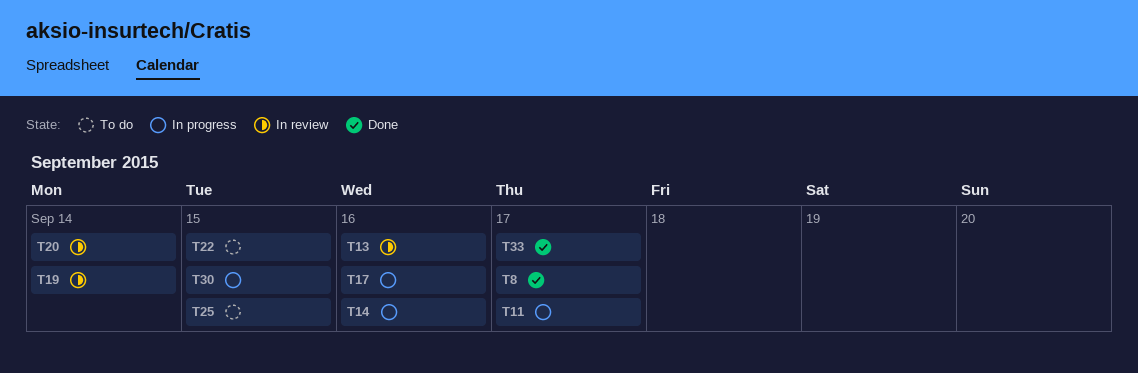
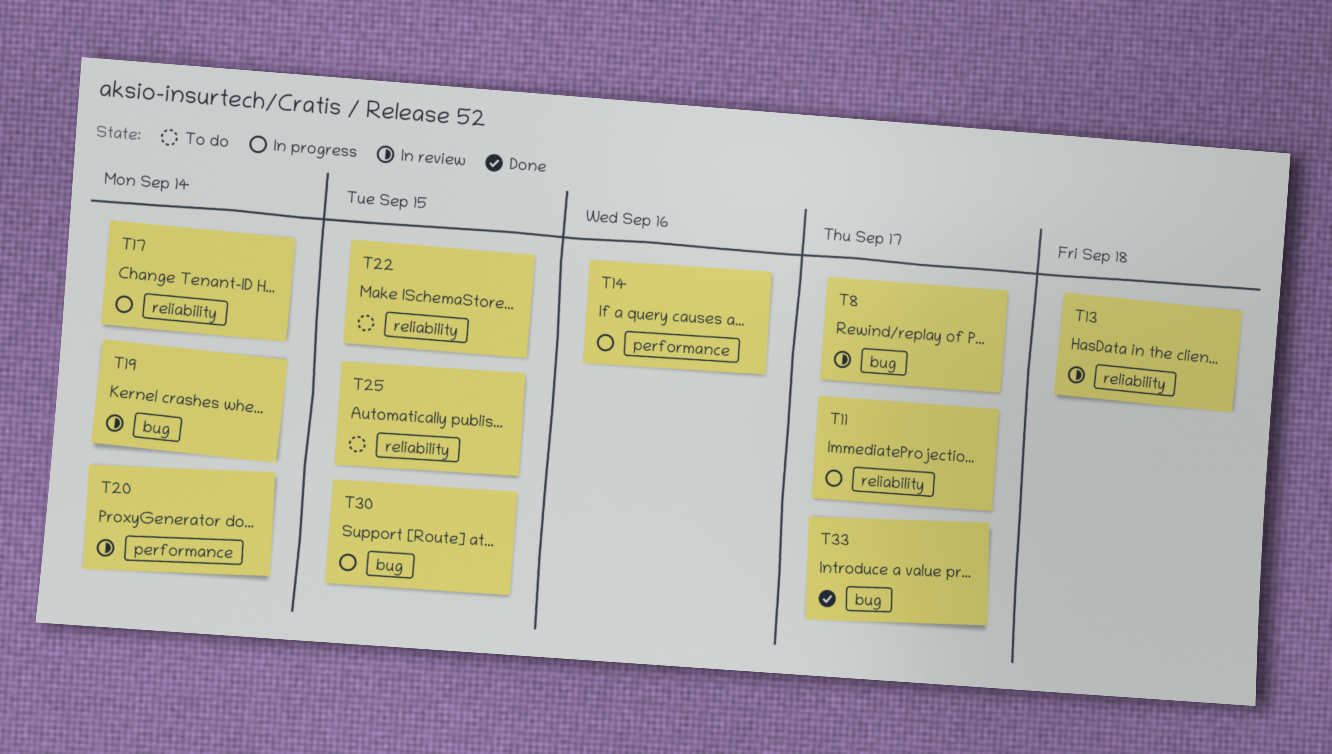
T8, status: Done -> In review
T13, due: Sep 16 -> Sep 18
T17, due: Sep 16 -> Sep 14

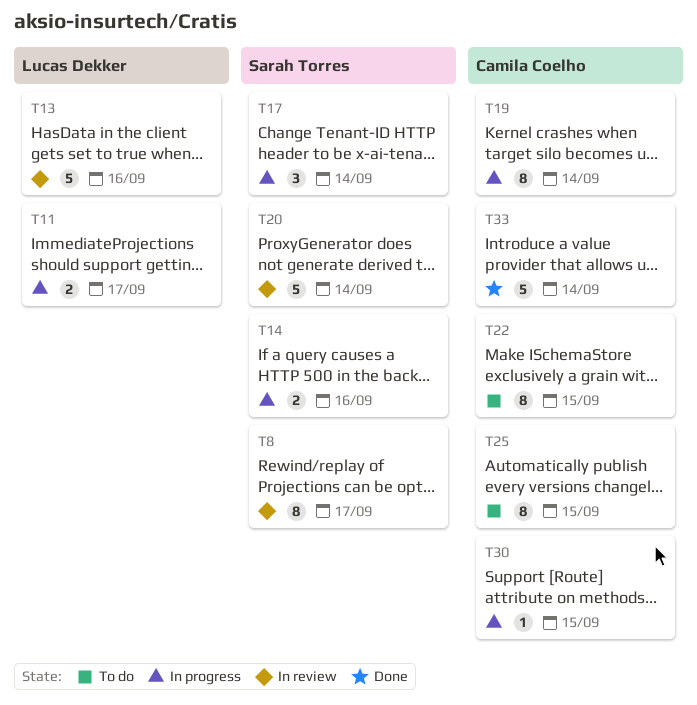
T13, due: Sep 18 -> Sep 16
T19, status: In review -> In progress
T33, due: Sep 17 -> Sep 14

